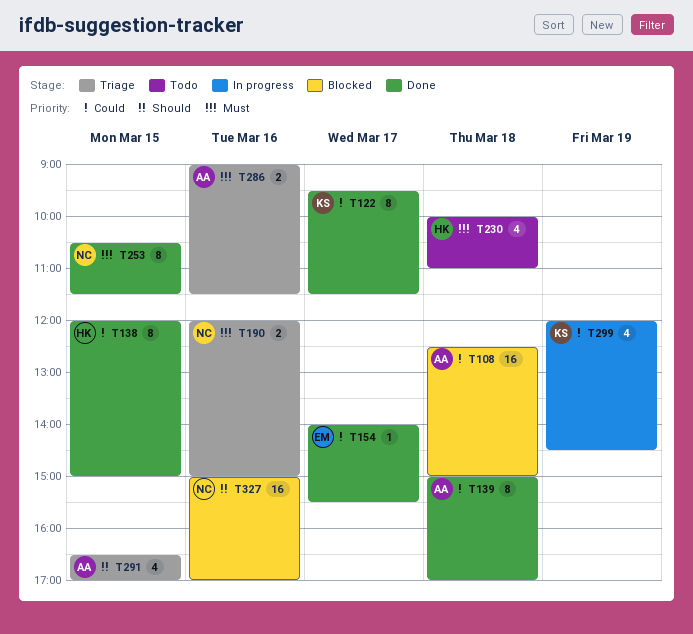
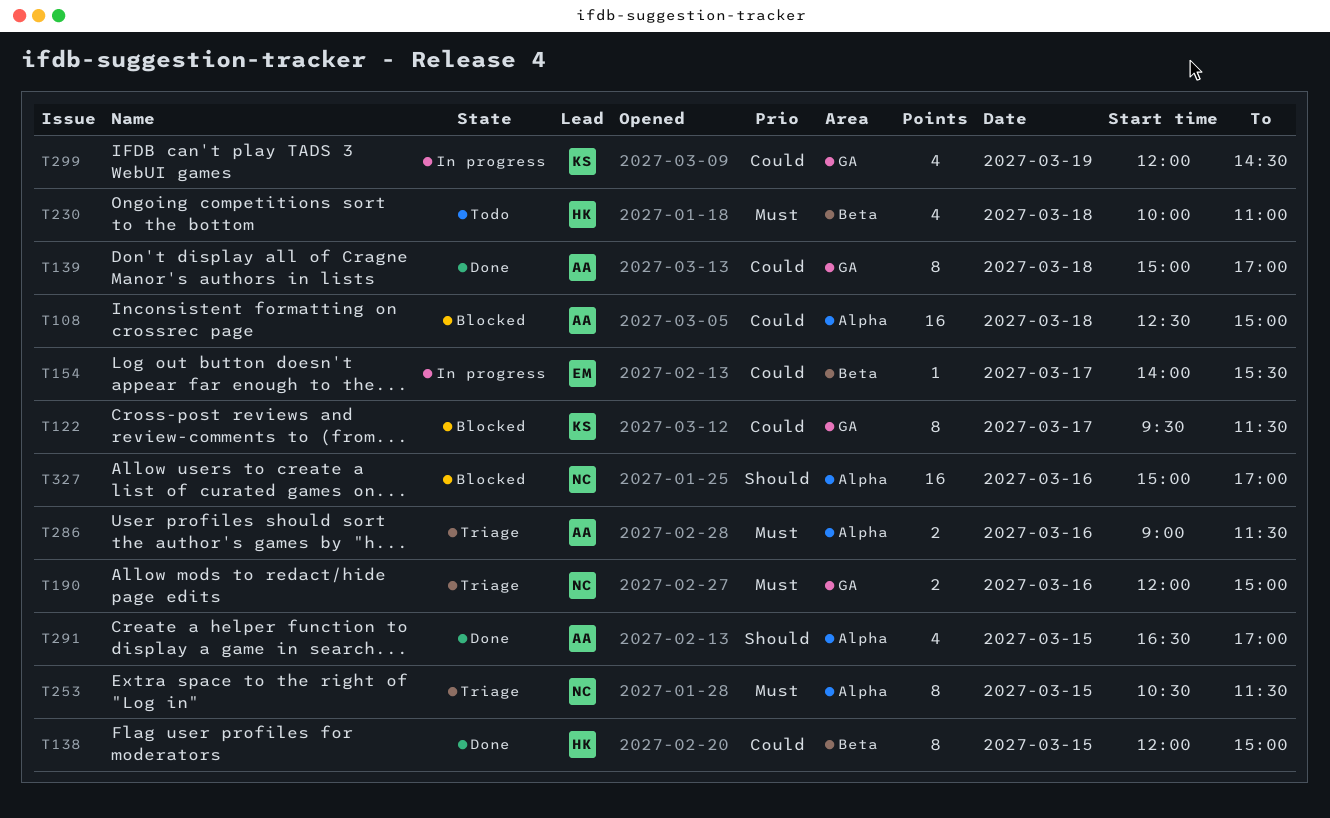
T122, status: Done -> Blocked
T154, status: Done -> In progress
T253, status: Done -> Triage
T291, status: Triage -> Done

